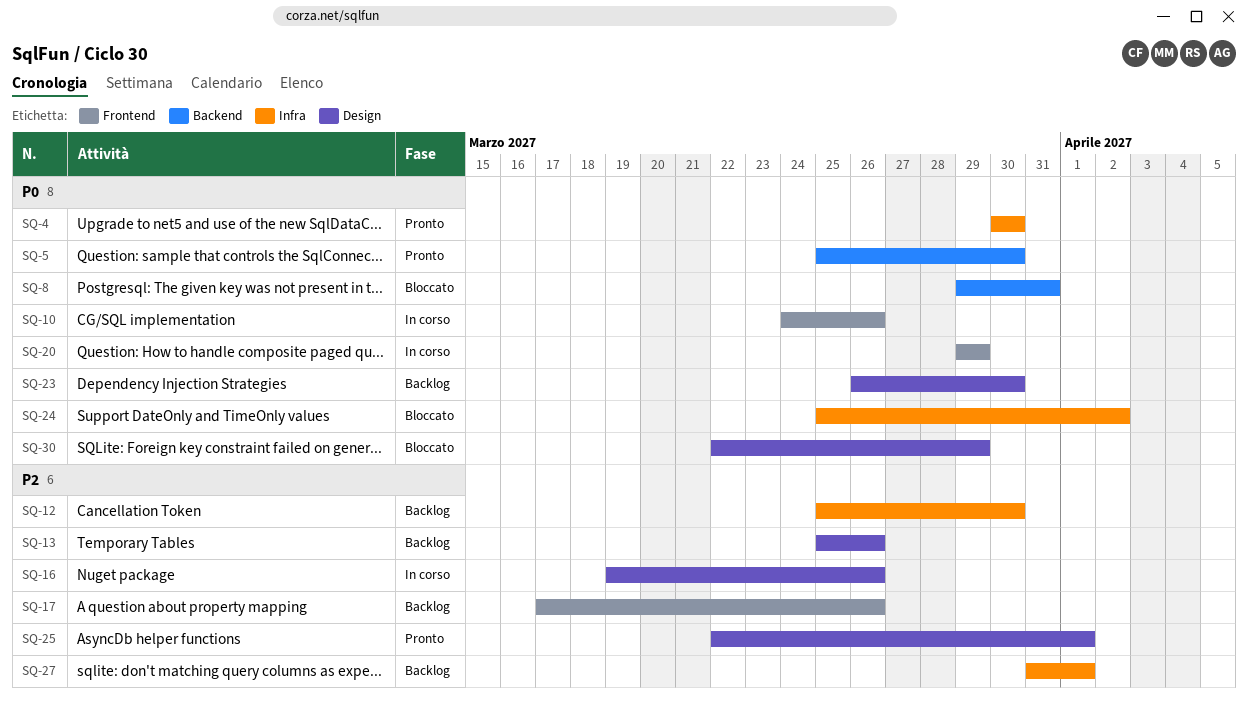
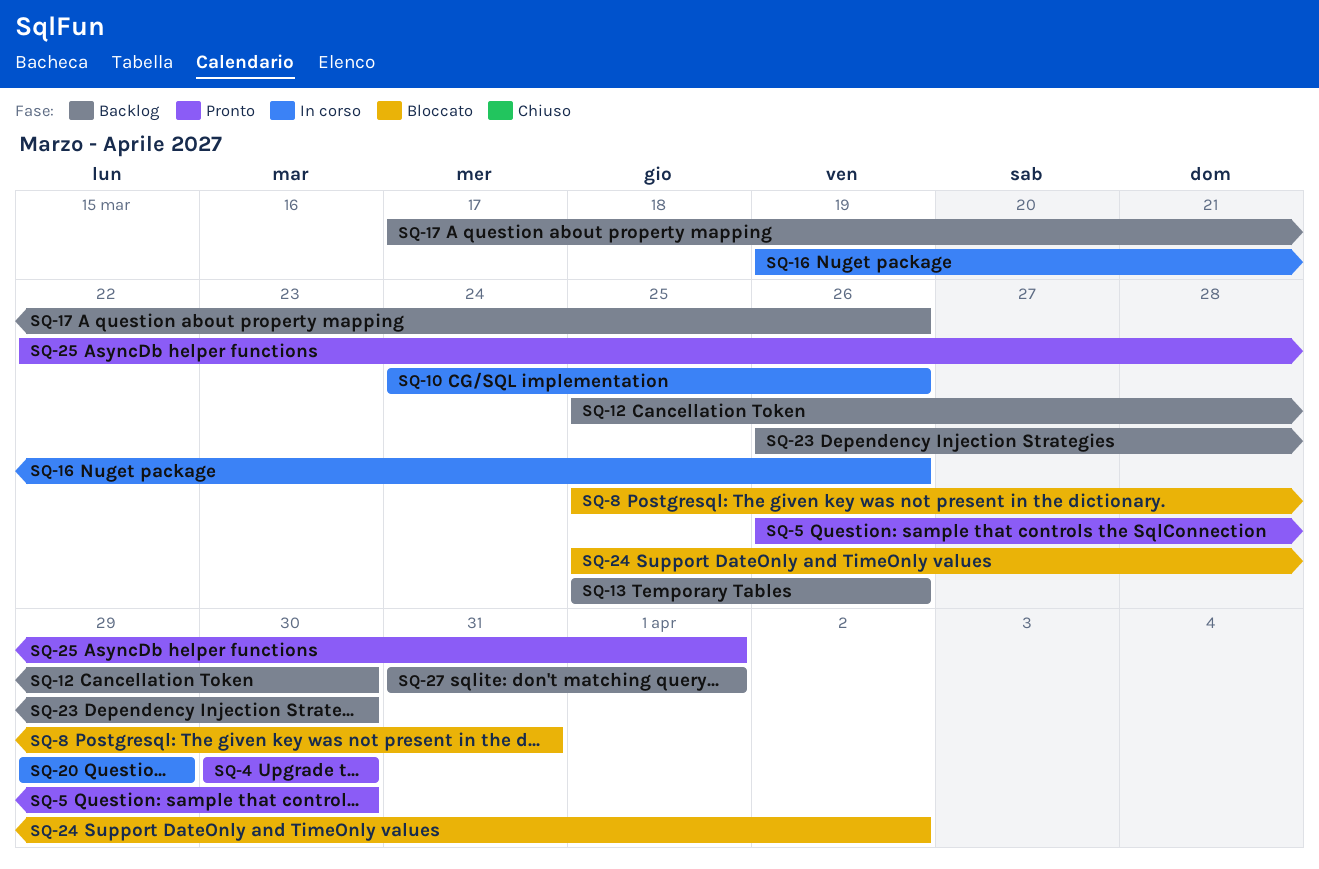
SQ-5, start: Mar 25 -> Mar 26
SQ-8, start: Mar 29 -> Mar 25
SQ-30: present -> none

